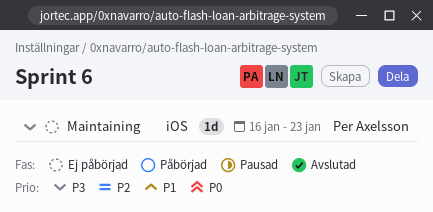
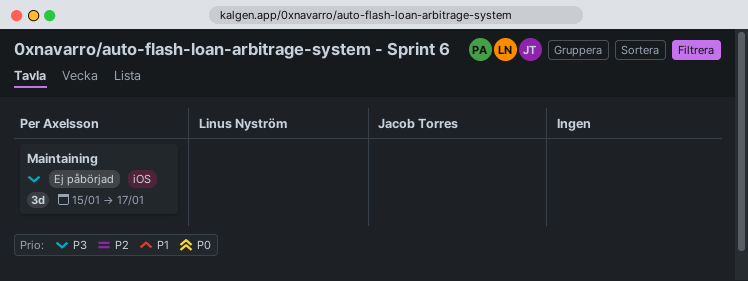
Maintaining, estimate: 1d -> 3d
Maintaining, start: Jan 16 -> Jan 15
Maintaining, due: Jan 23 -> Jan 17

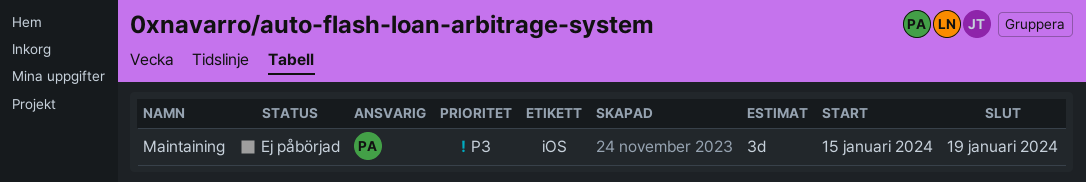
Maintaining, due: Jan 17 -> Jan 19

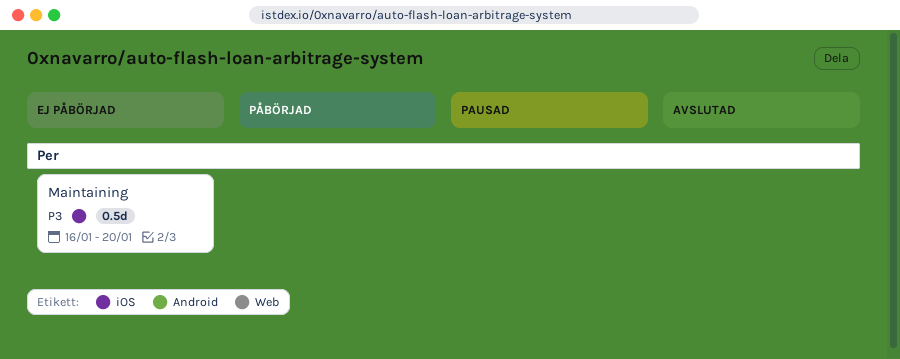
Maintaining, estimate: 3d -> 0.5d
Maintaining, start: Jan 15 -> Jan 16
Maintaining, due: Jan 19 -> Jan 20

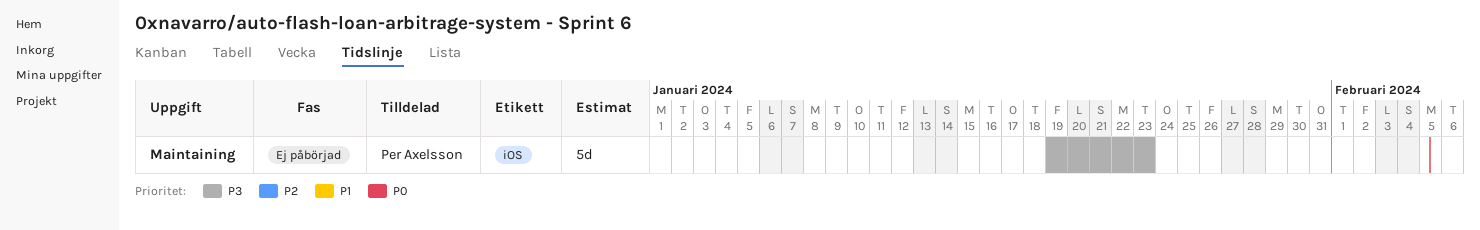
Maintaining, estimate: 0.5d -> 5d
Maintaining, start: Jan 16 -> Jan 19
Maintaining, due: Jan 20 -> Jan 23

